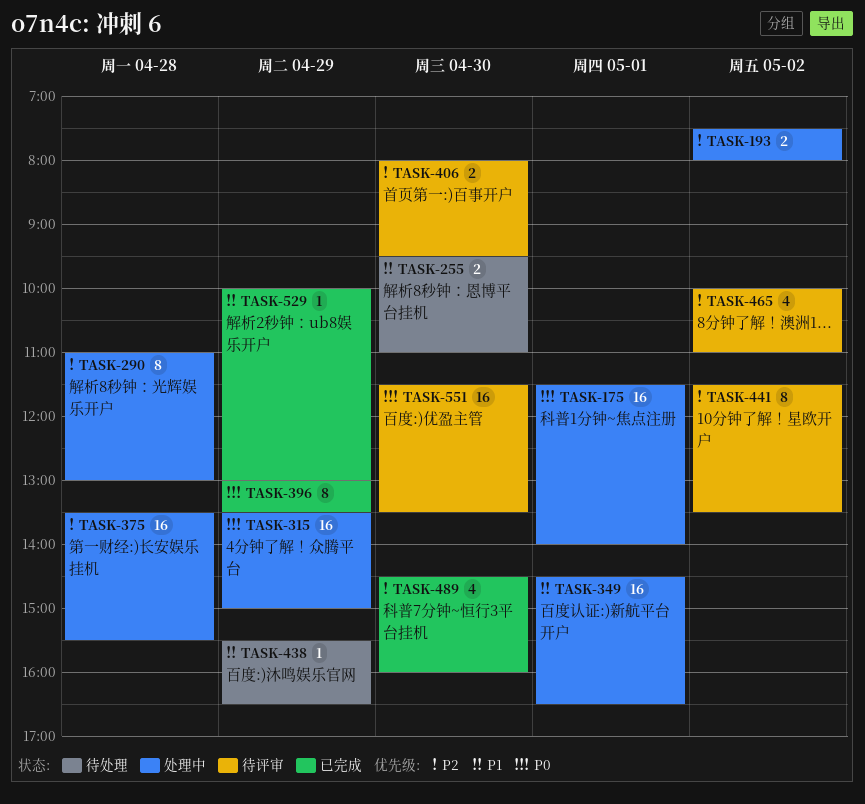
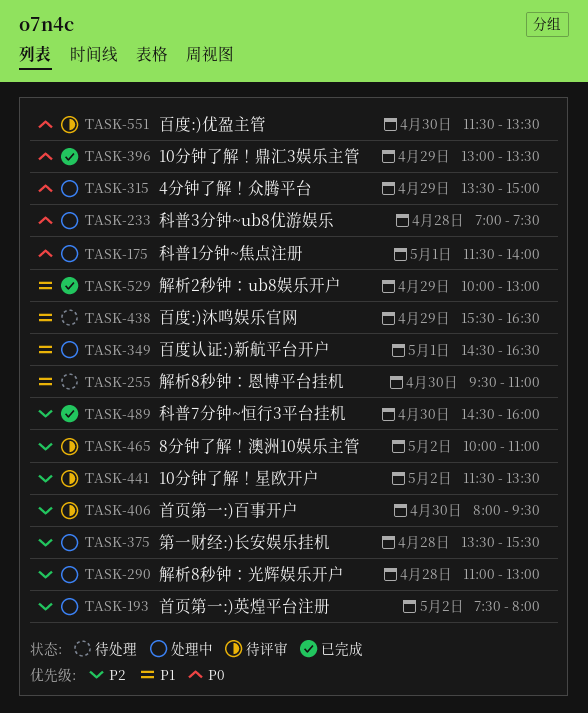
TASK-233: none -> present

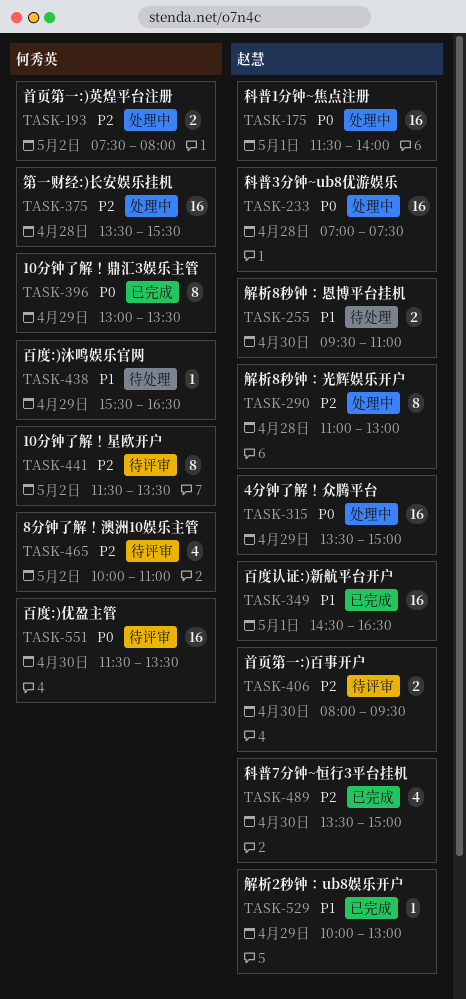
TASK-349, status: 处理中 -> 已完成
TASK-489, begins: 14:30 -> 13:30
TASK-489, ends: 16:00 -> 15:00

